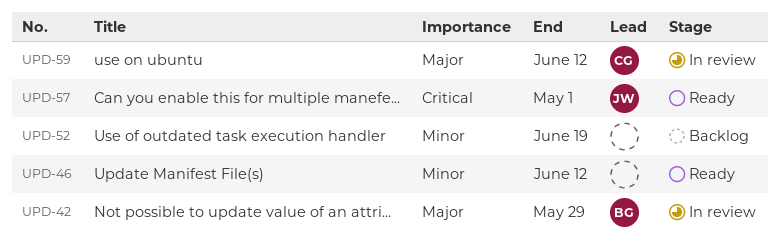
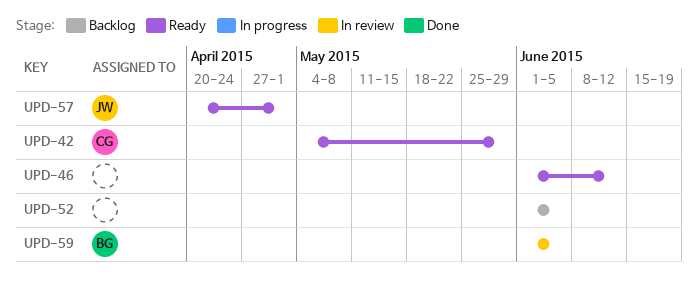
UPD-42, status: In review -> Ready
UPD-42, owner: BG -> CG
UPD-52, due: Jun 19 -> Jun 5
UPD-59, owner: CG -> BG
UPD-59, due: Jun 12 -> Jun 5

